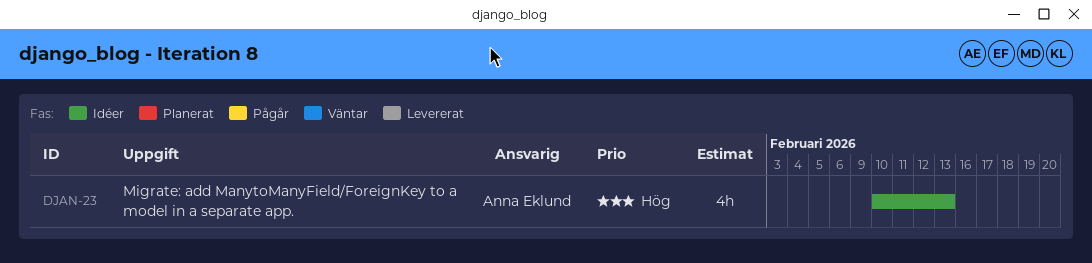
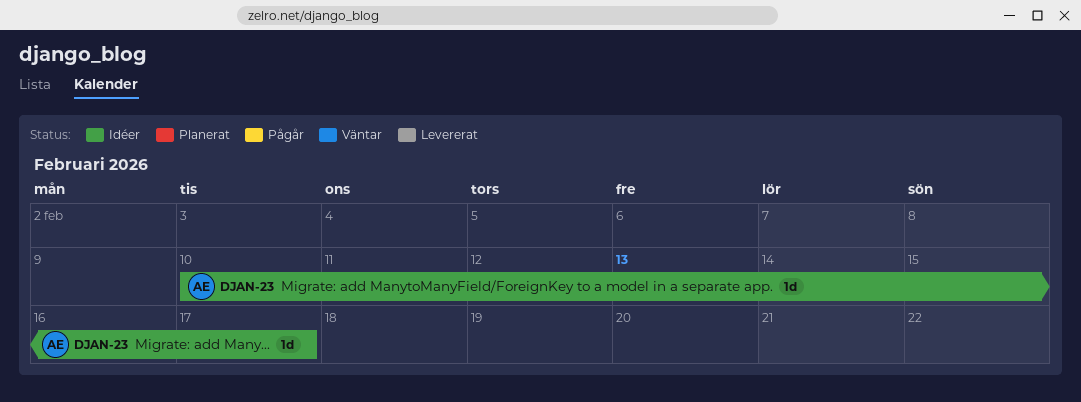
DJAN-23, estimate: 4h -> 1d
DJAN-23, due: Feb 13 -> Feb 17

